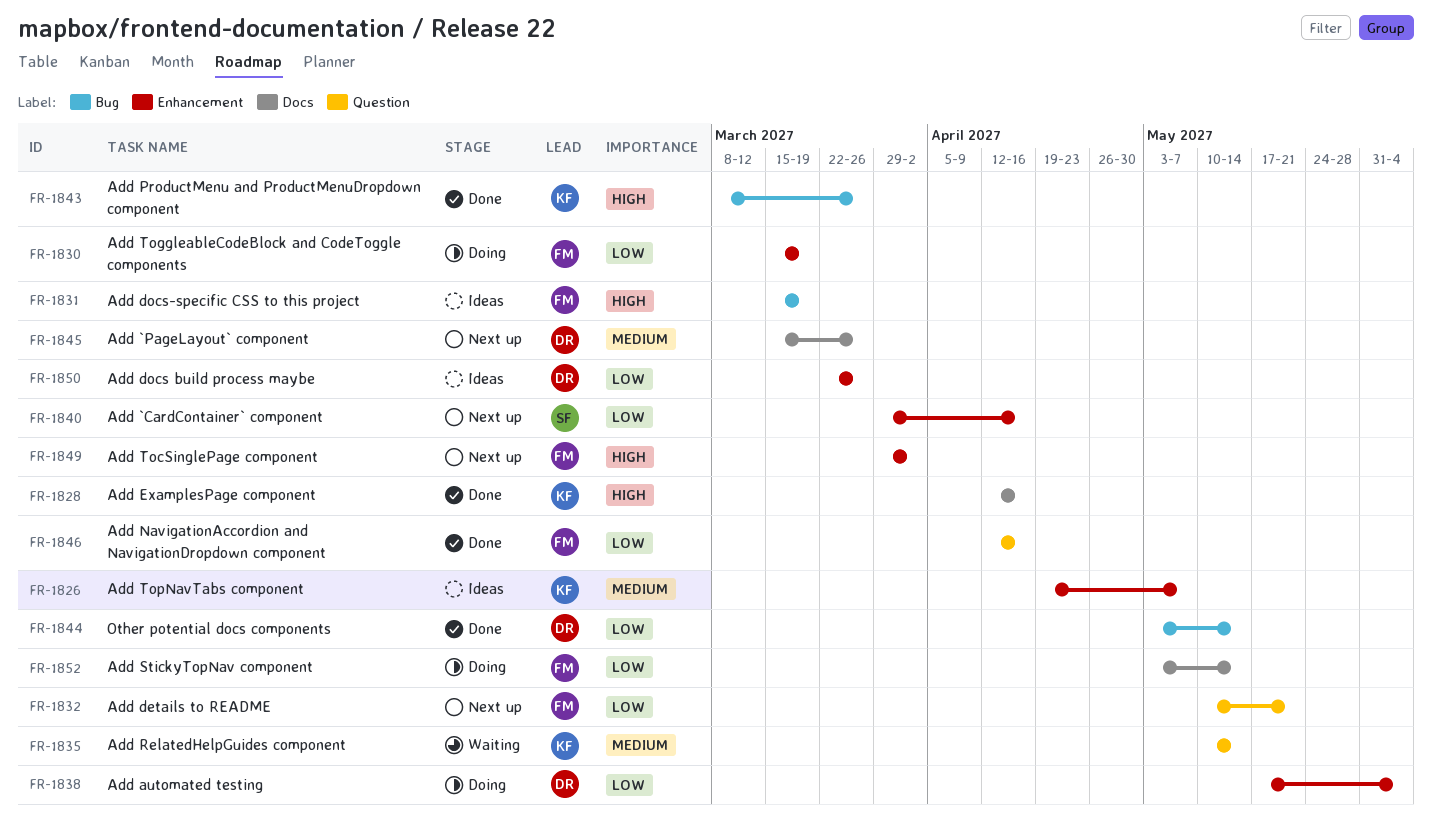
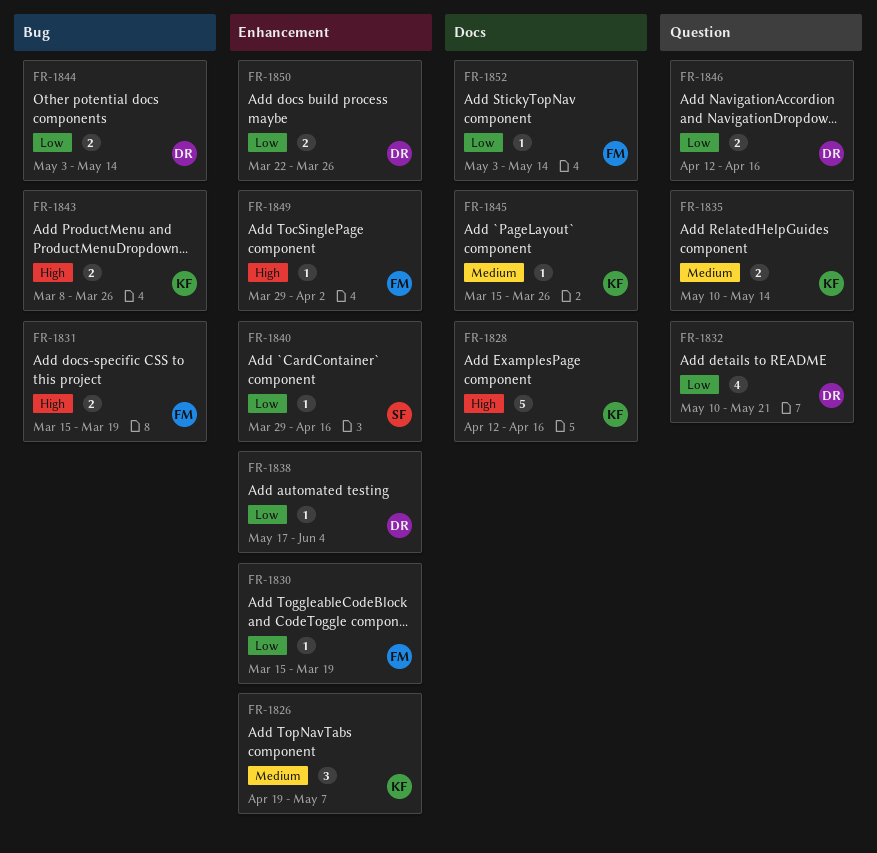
FR-1832, owner: FM -> DR
FR-1845, owner: DR -> KF
FR-1846, owner: FM -> DR

